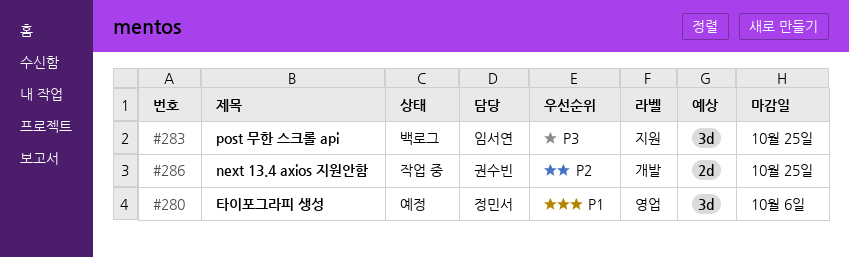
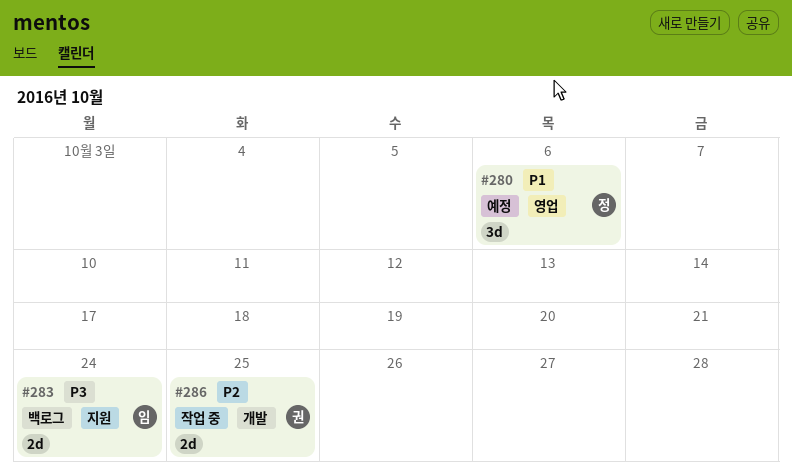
#283, estimate: 3d -> 2d
#283, due: Oct 25 -> Oct 24

